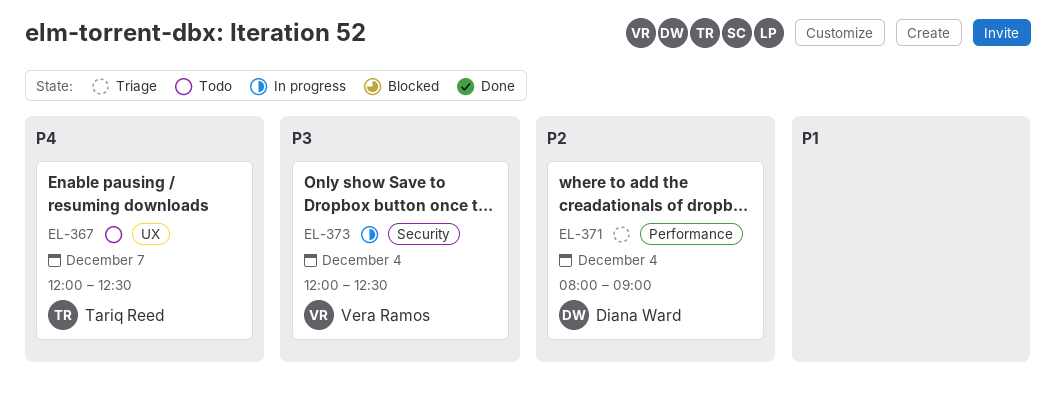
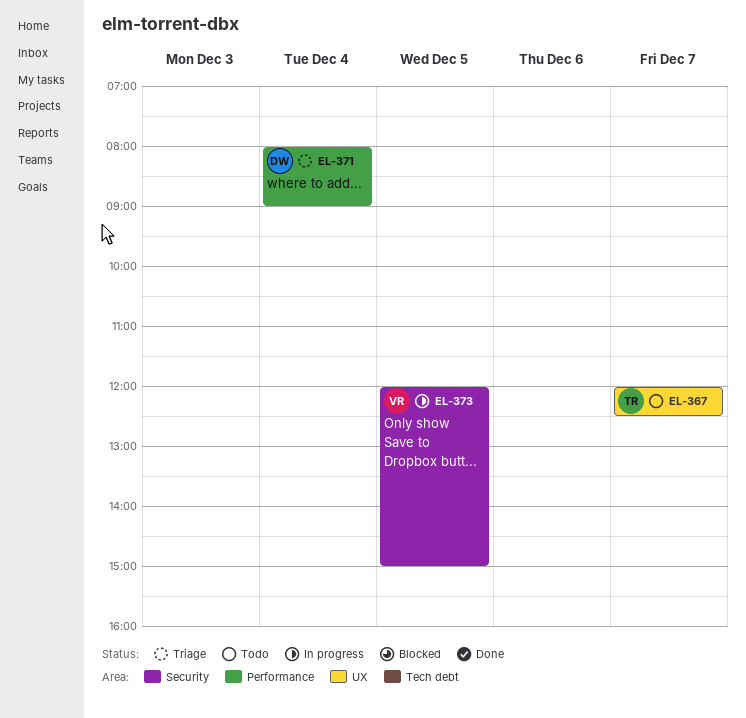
EL-373, day: Dec 4 -> Dec 5
EL-373, ends: 12:30 -> 15:00

